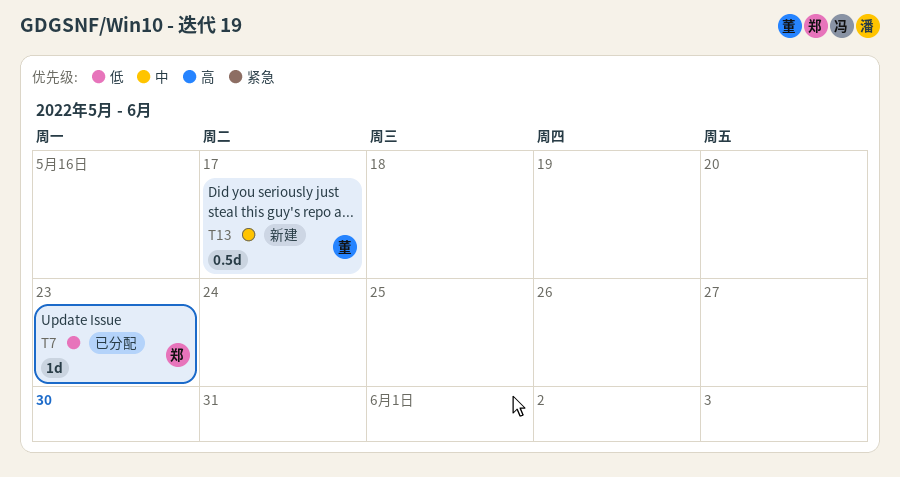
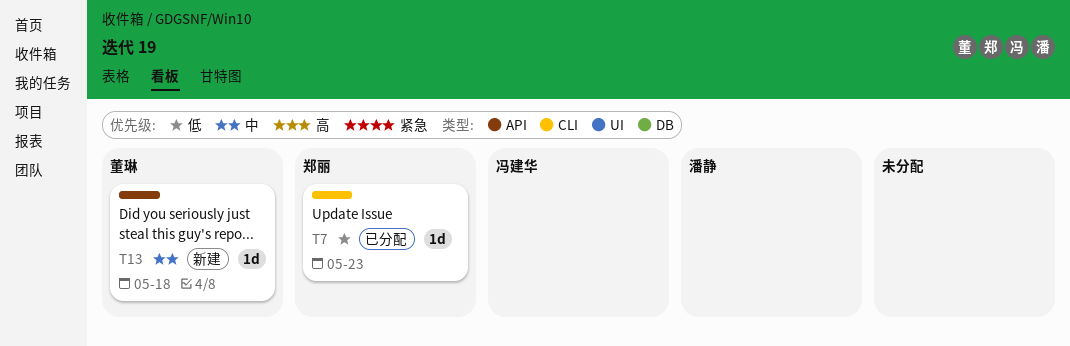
T13, estimate: 0.5d -> 1d
T13, due: May 17 -> May 18

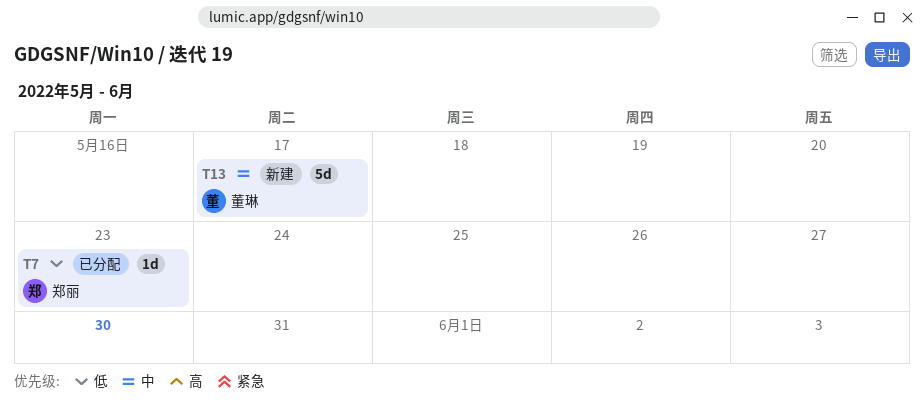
T13, estimate: 1d -> 5d
T13, due: May 18 -> May 17

